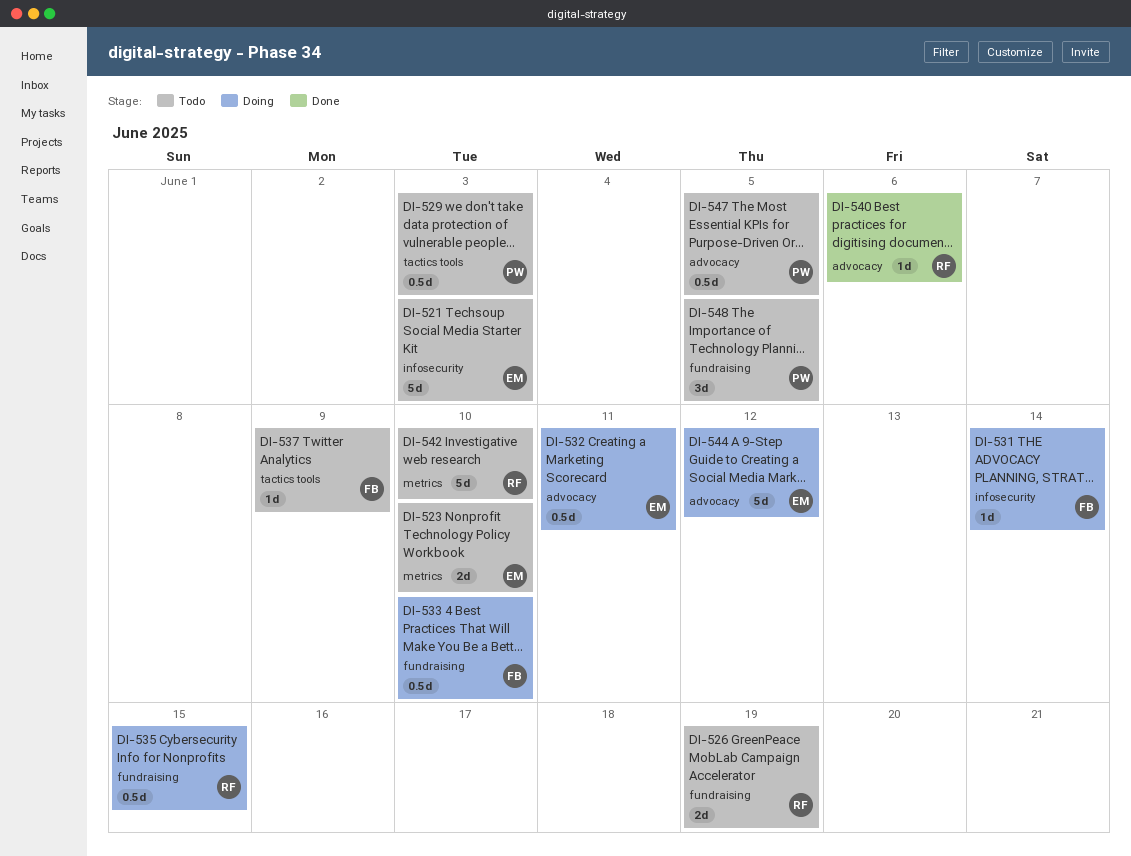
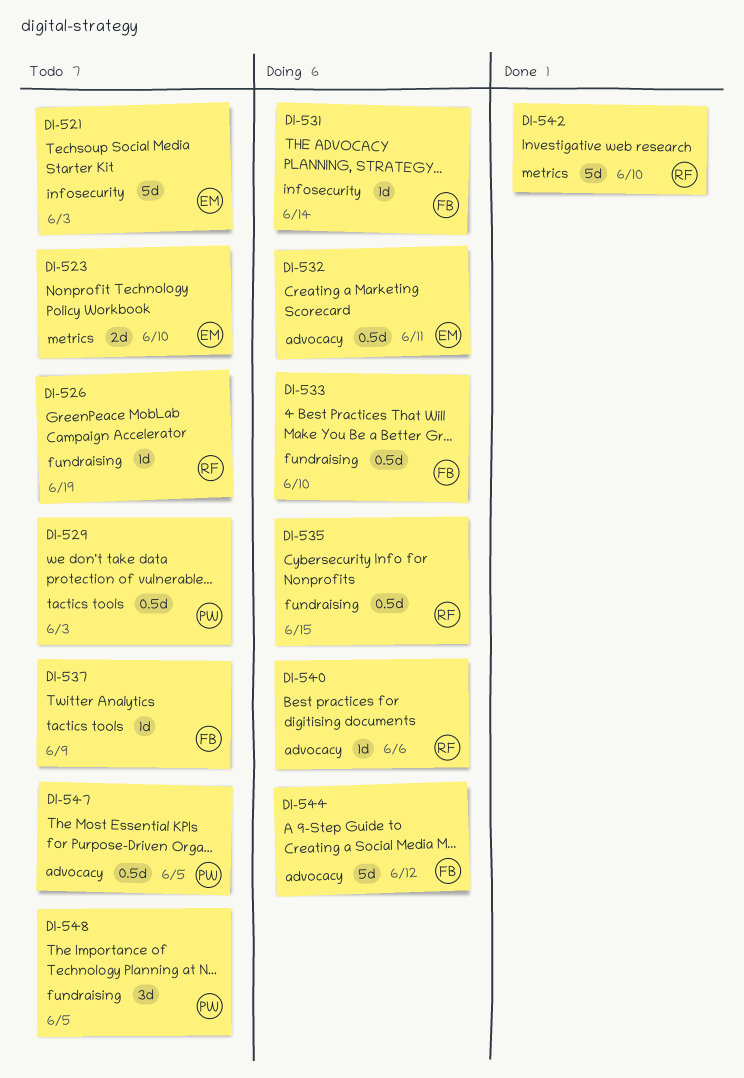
DI-526, estimate: 2d -> 1d
DI-540, status: Done -> Doing
DI-542, status: Todo -> Done
DI-544, owner: EM -> FB

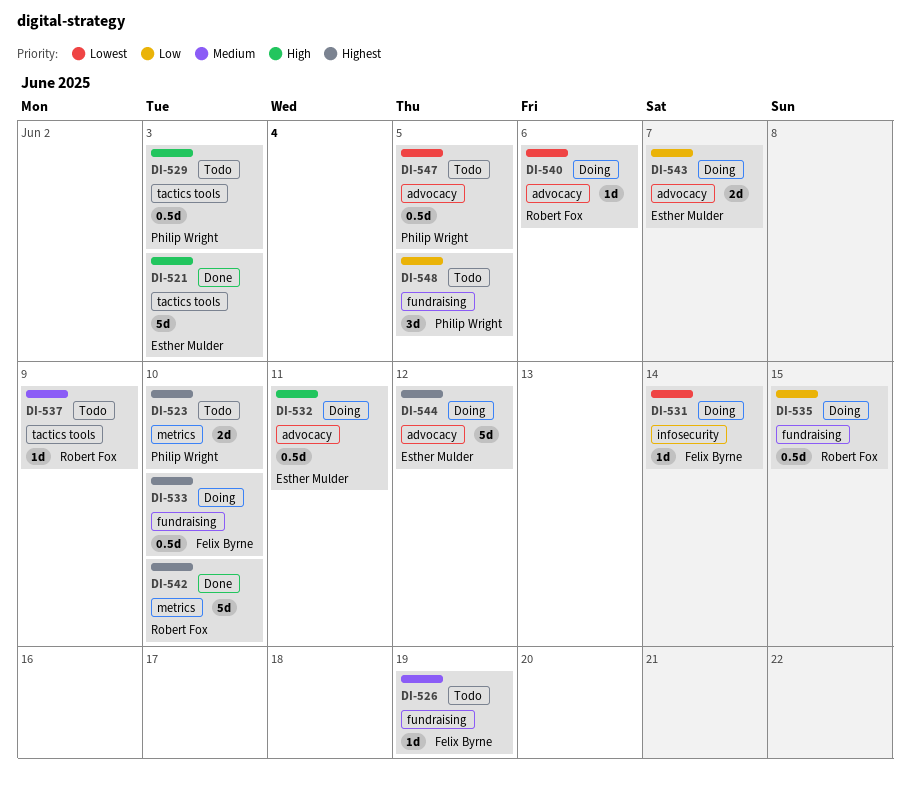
DI-521, status: Todo -> Done
DI-521, label: infosecurity -> tactics tools
DI-523, owner: Esther Mulder -> Philip Wright
DI-526, owner: Robert Fox -> Felix Byrne
DI-537, owner: Felix Byrne -> Robert Fox
DI-543: none -> present
DI-544, owner: Felix Byrne -> Esther Mulder

